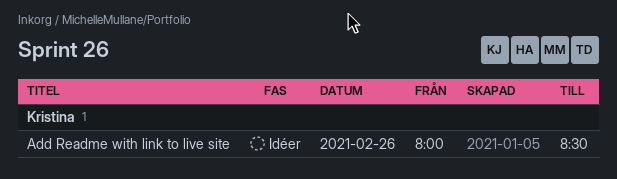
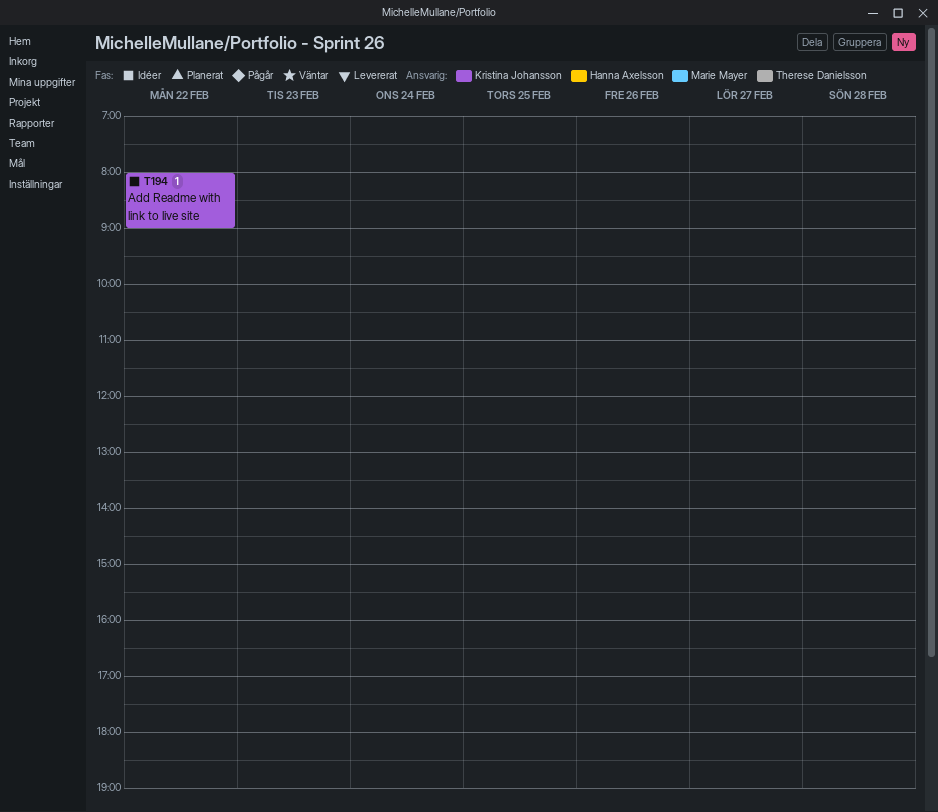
Add Readme with link to live site, day: Feb 26 -> Feb 22
Add Readme with link to live site, ends: 08:30 -> 09:00

